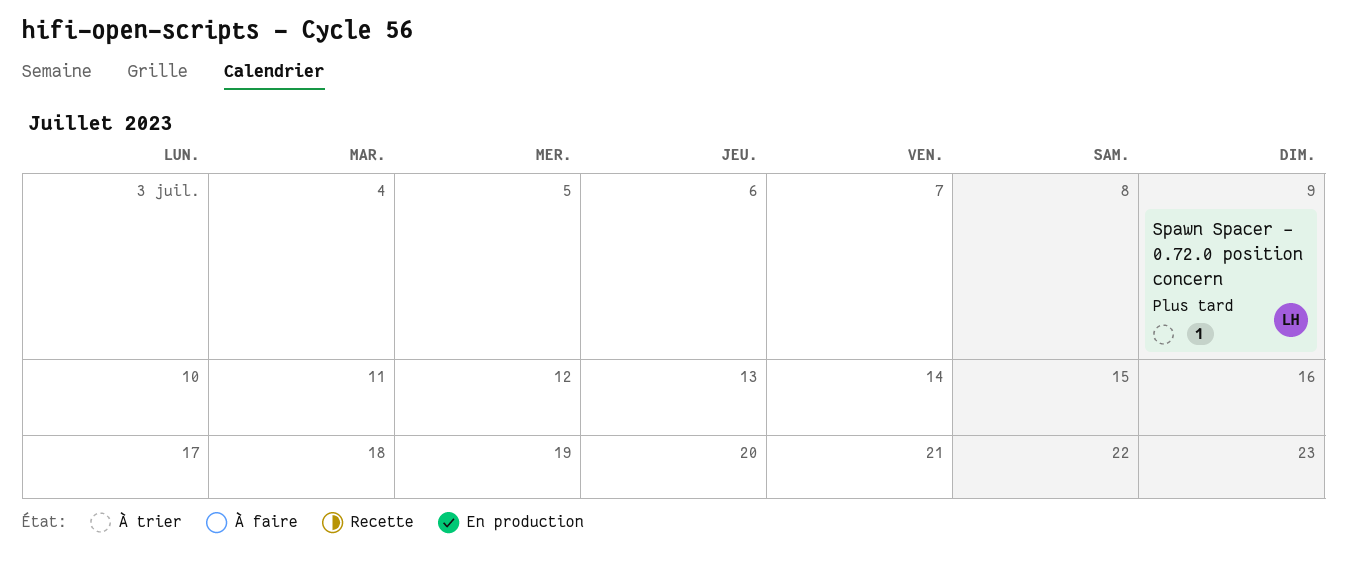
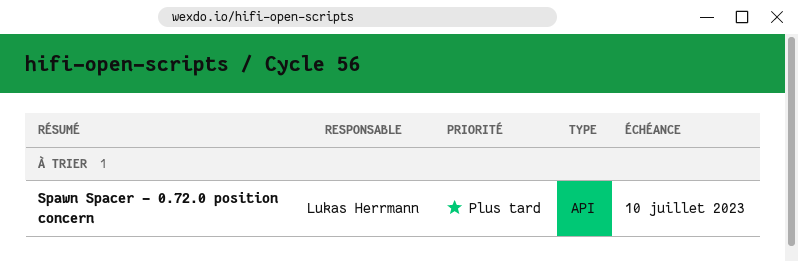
Spawn Spacer - 0.72.0 position concern, due: Jul 9 -> Jul 10

